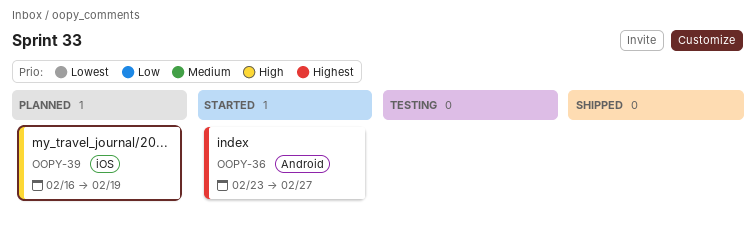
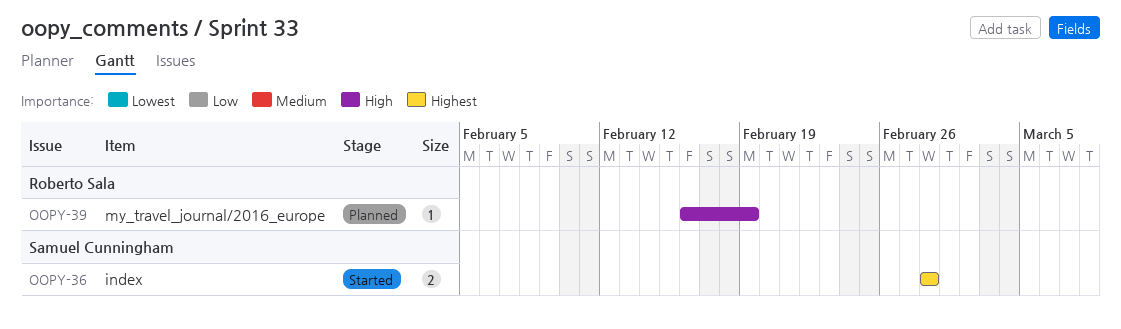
OOPY-36, start: Feb 23 -> Feb 28
OOPY-36, due: Feb 27 -> Feb 28

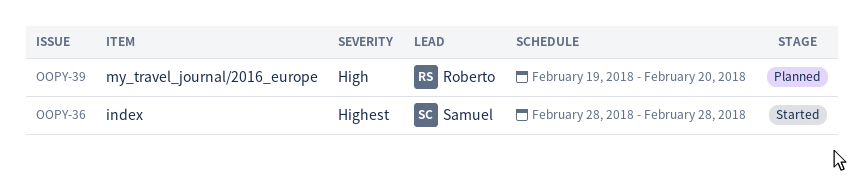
OOPY-39, start: Feb 16 -> Feb 19
OOPY-39, due: Feb 19 -> Feb 20

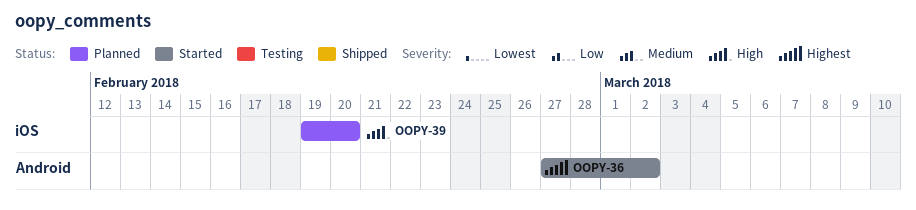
OOPY-36, start: Feb 28 -> Feb 27
OOPY-36, due: Feb 28 -> Mar 2

